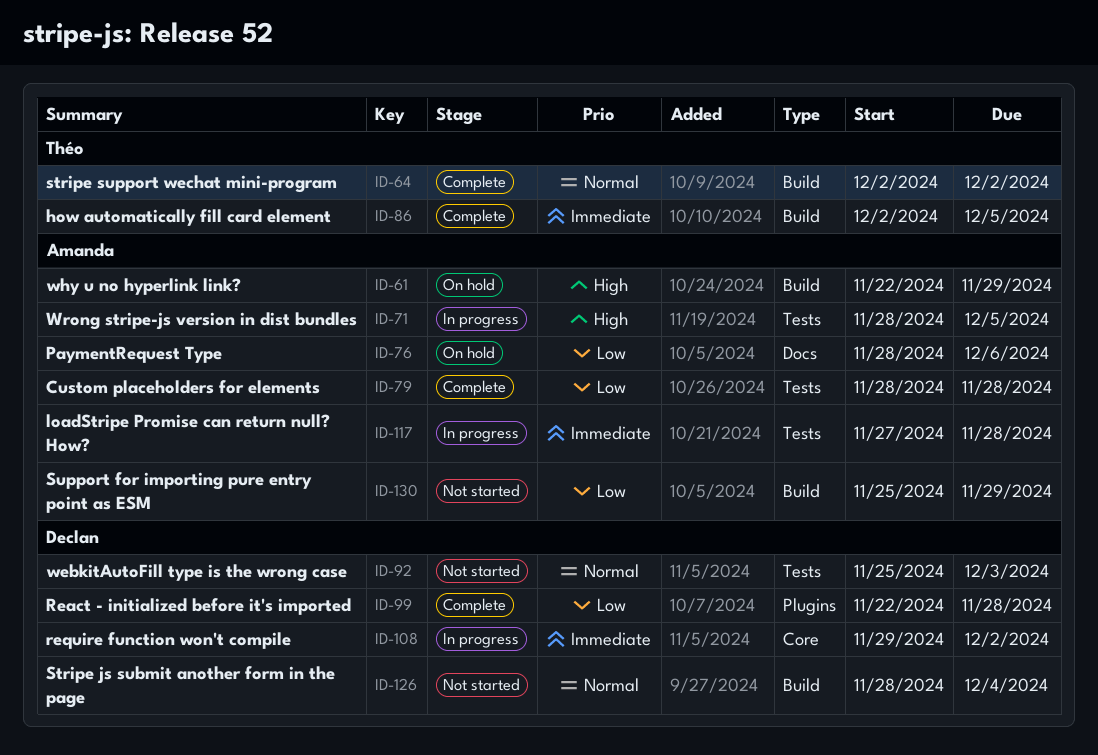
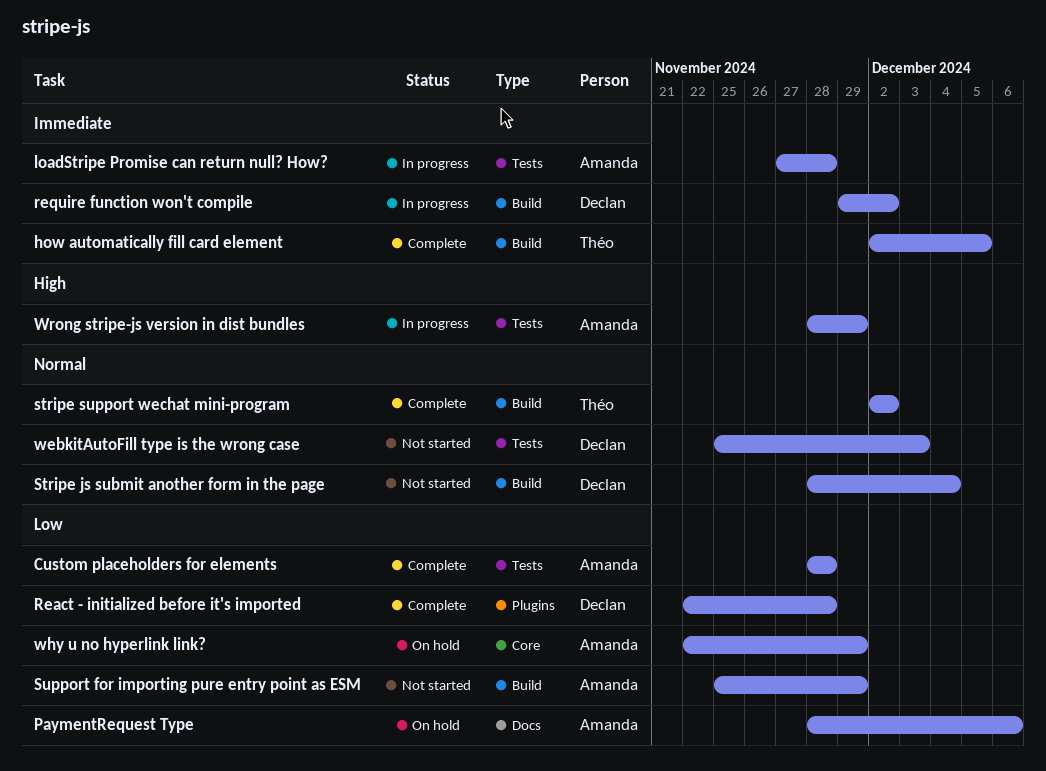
require function won't compile, label: Core -> Build
why u no hyperlink link?, priority: High -> Low
why u no hyperlink link?, label: Build -> Core
Wrong stripe-js version in dist bundles, due: Dec 5 -> Nov 29

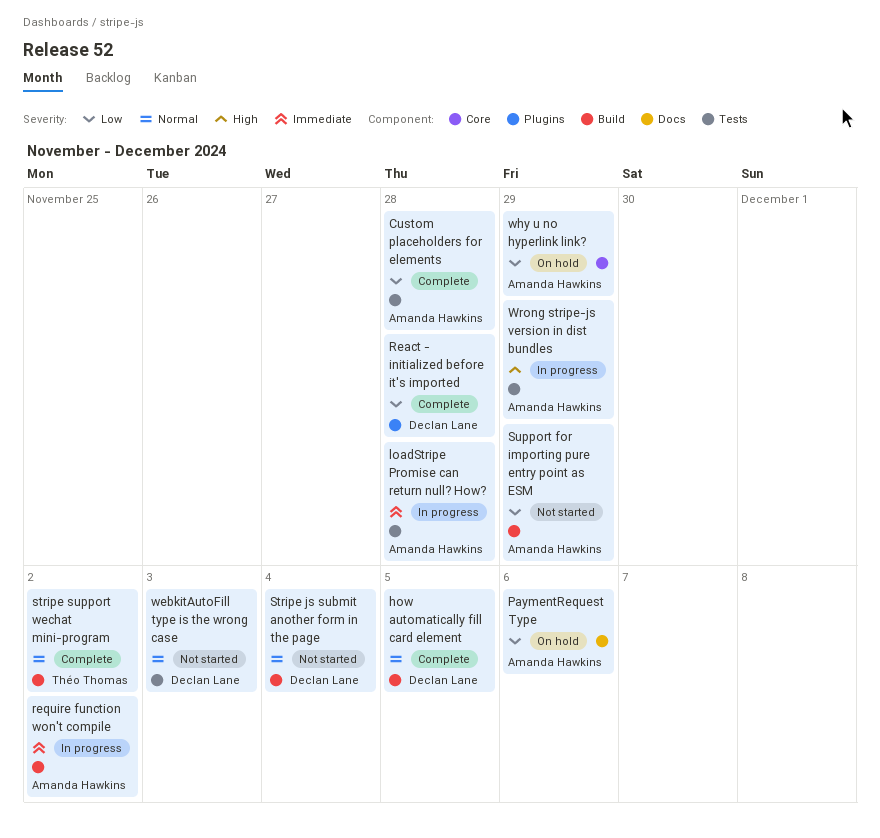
how automatically fill card element, owner: Théo Thomas -> Declan Lane
how automatically fill card element, priority: Immediate -> Normal
require function won't compile, owner: Declan Lane -> Amanda Hawkins

